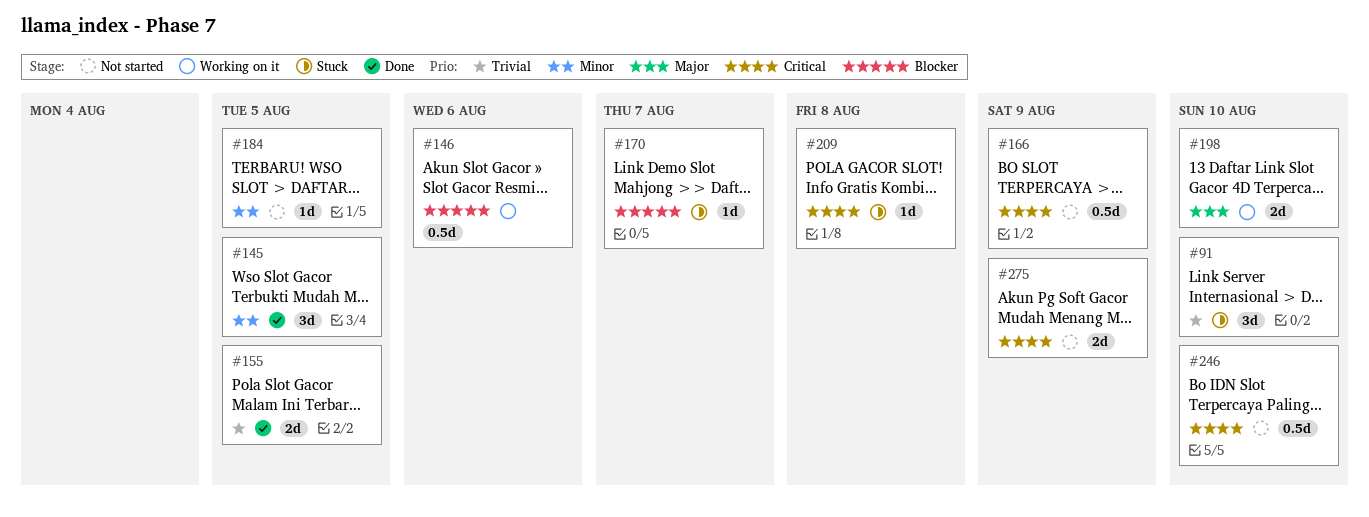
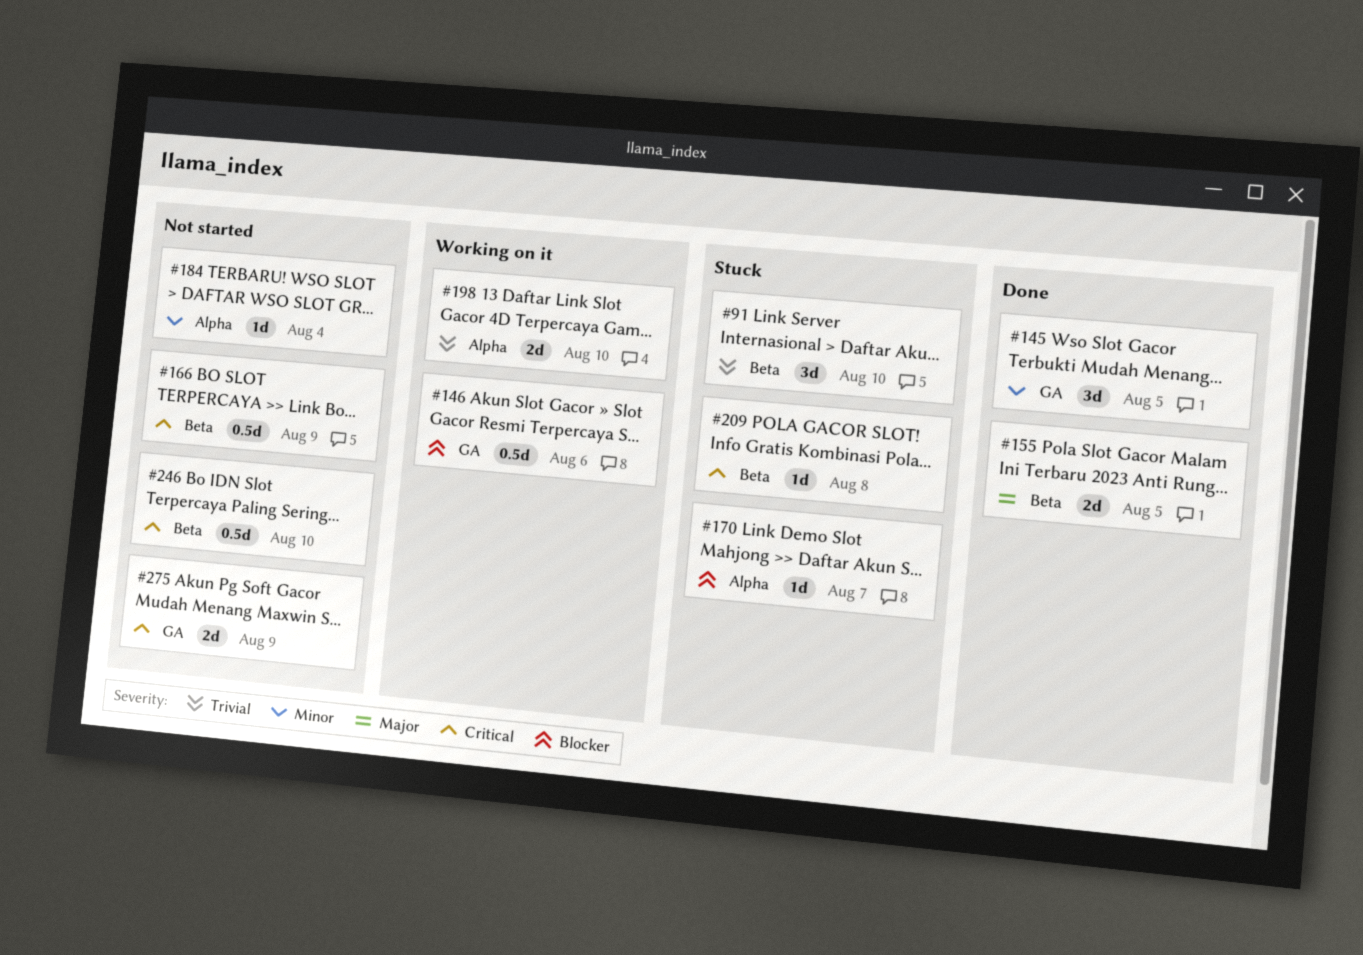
#155, priority: Trivial -> Major
#184, due: Aug 5 -> Aug 4
#198, priority: Major -> Trivial

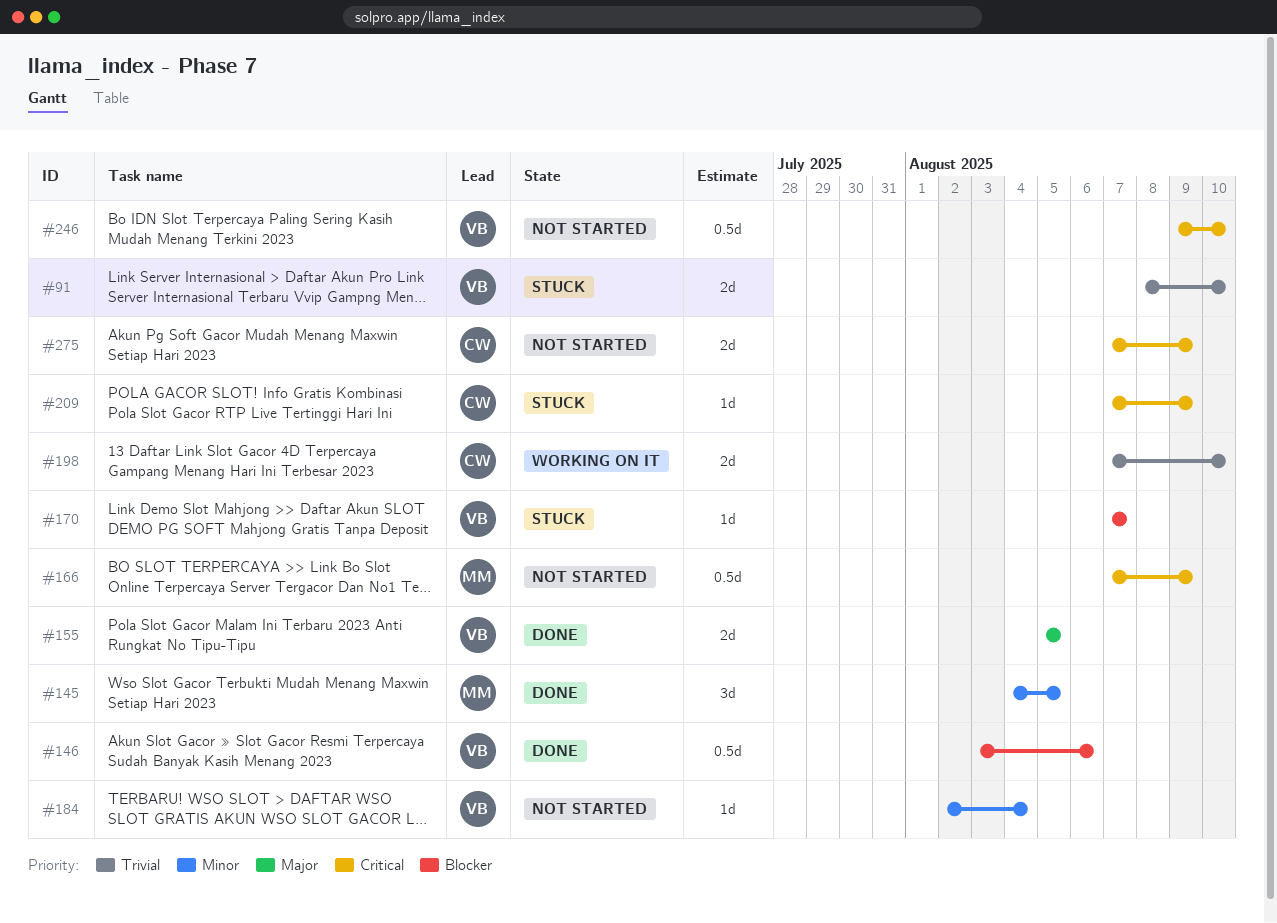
#91, estimate: 3d -> 2d
#146, status: Working on it -> Done
#209, due: Aug 8 -> Aug 9

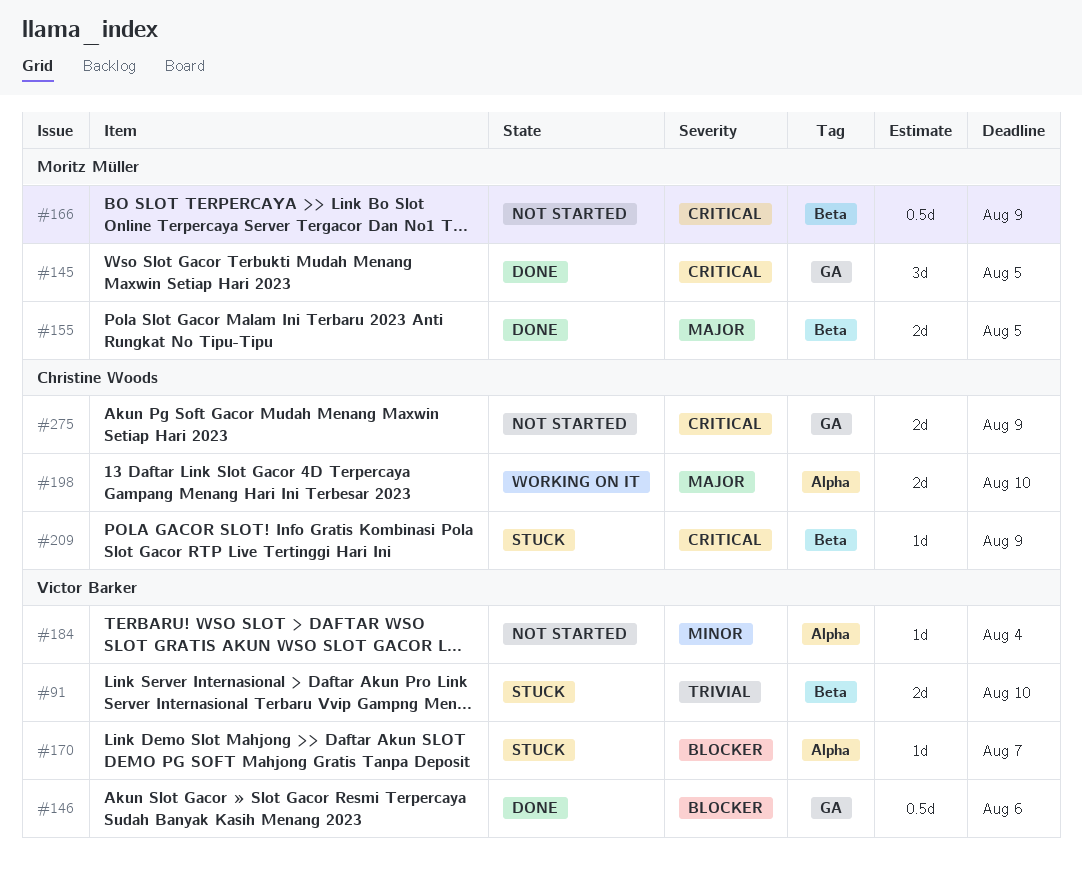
#145, priority: Minor -> Critical
#155, owner: Victor Barker -> Moritz Müller
#198, priority: Trivial -> Major
#246: present -> none

